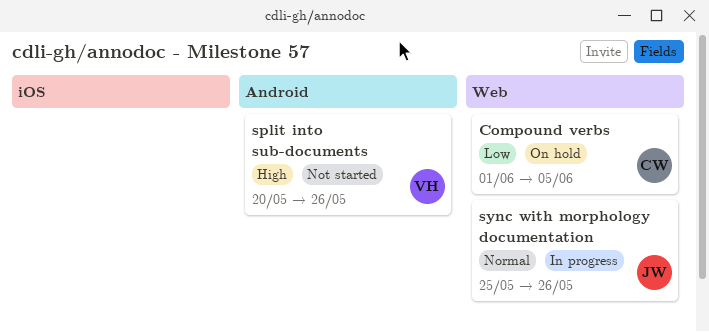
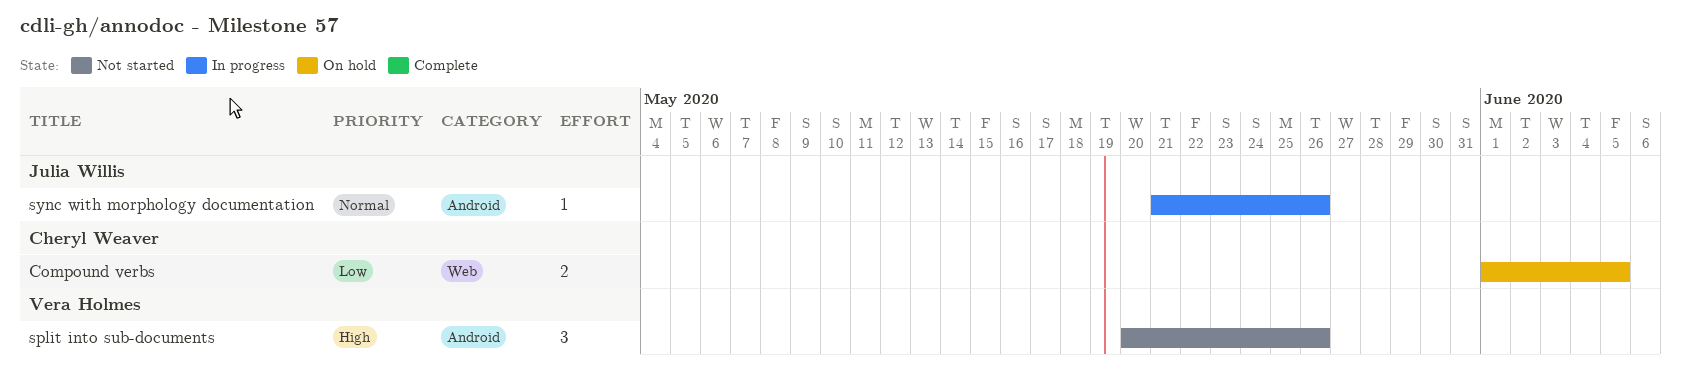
sync with morphology documentation, label: Web -> Android
sync with morphology documentation, start: May 25 -> May 21

